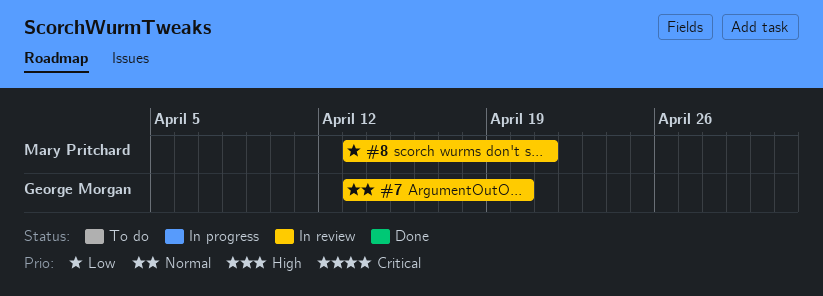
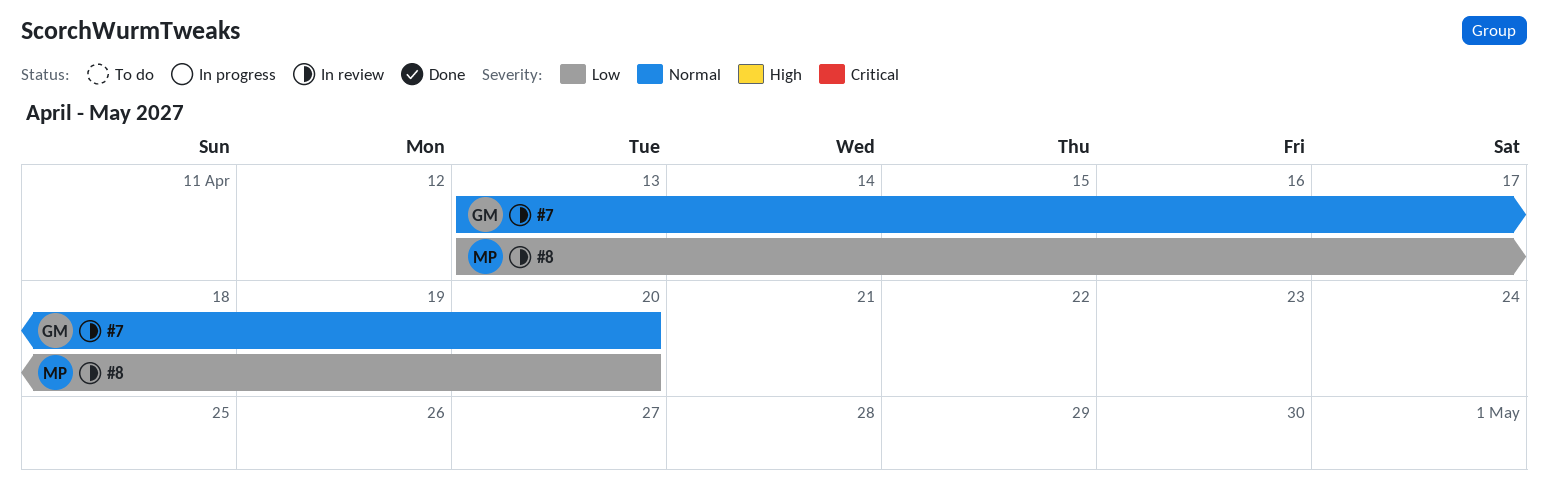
#8, due: Apr 21 -> Apr 20

